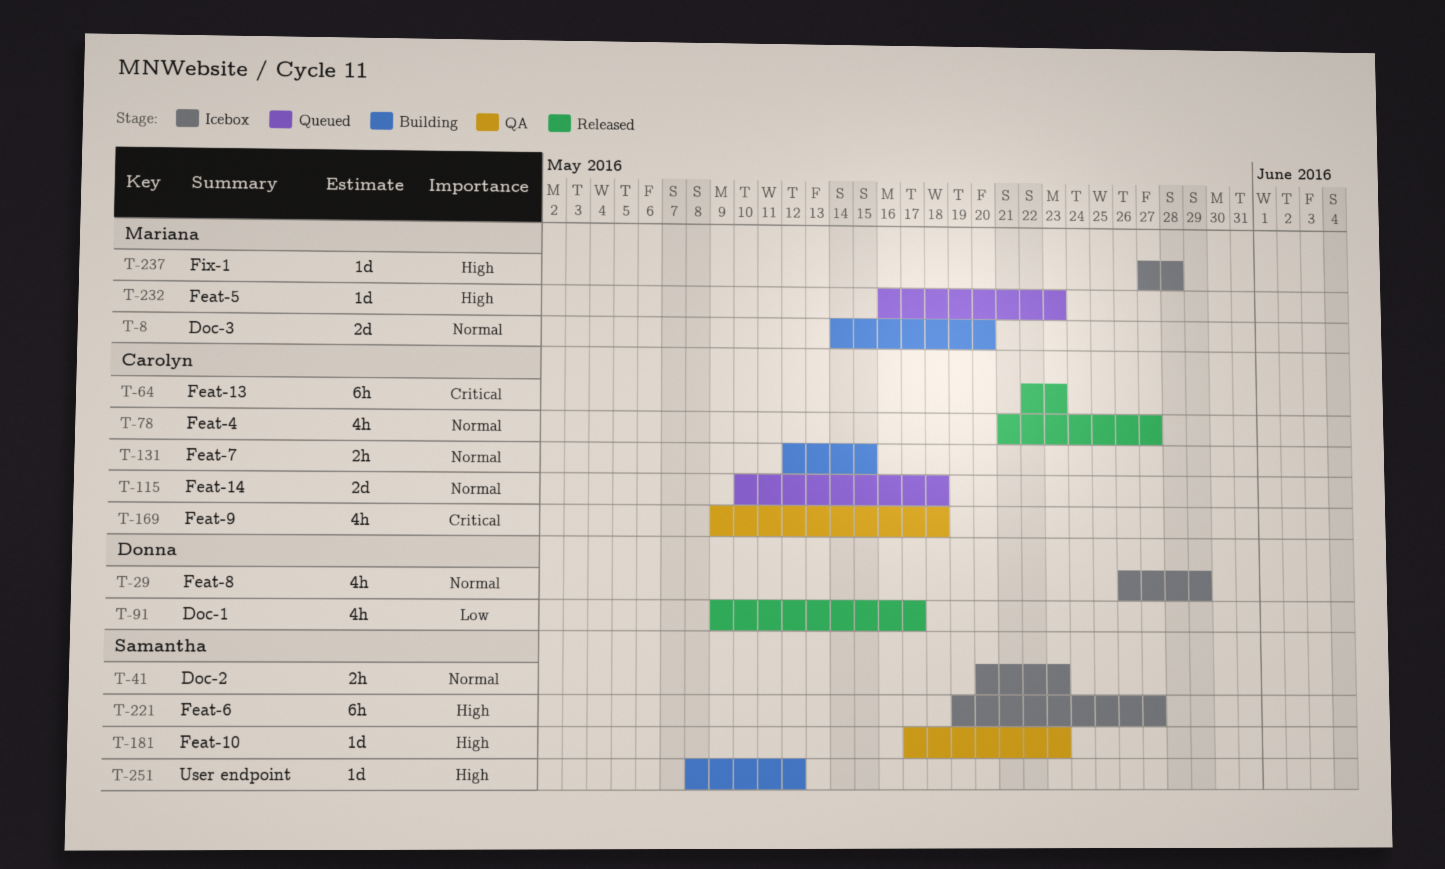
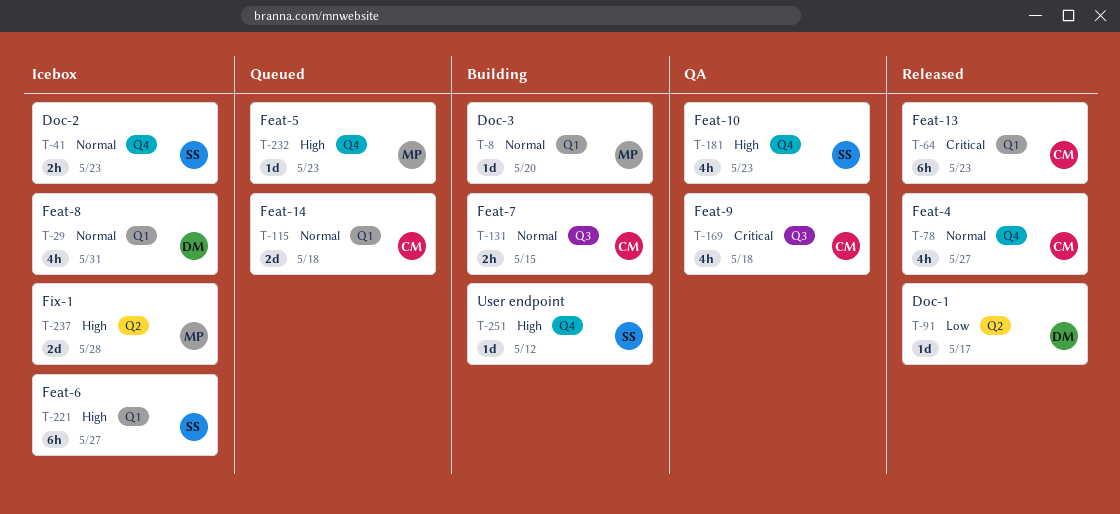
T-8, estimate: 2d -> 1d
T-29, due: May 29 -> May 31
T-91, estimate: 4h -> 1d
T-181, estimate: 1d -> 4h
T-237, estimate: 1d -> 2d

